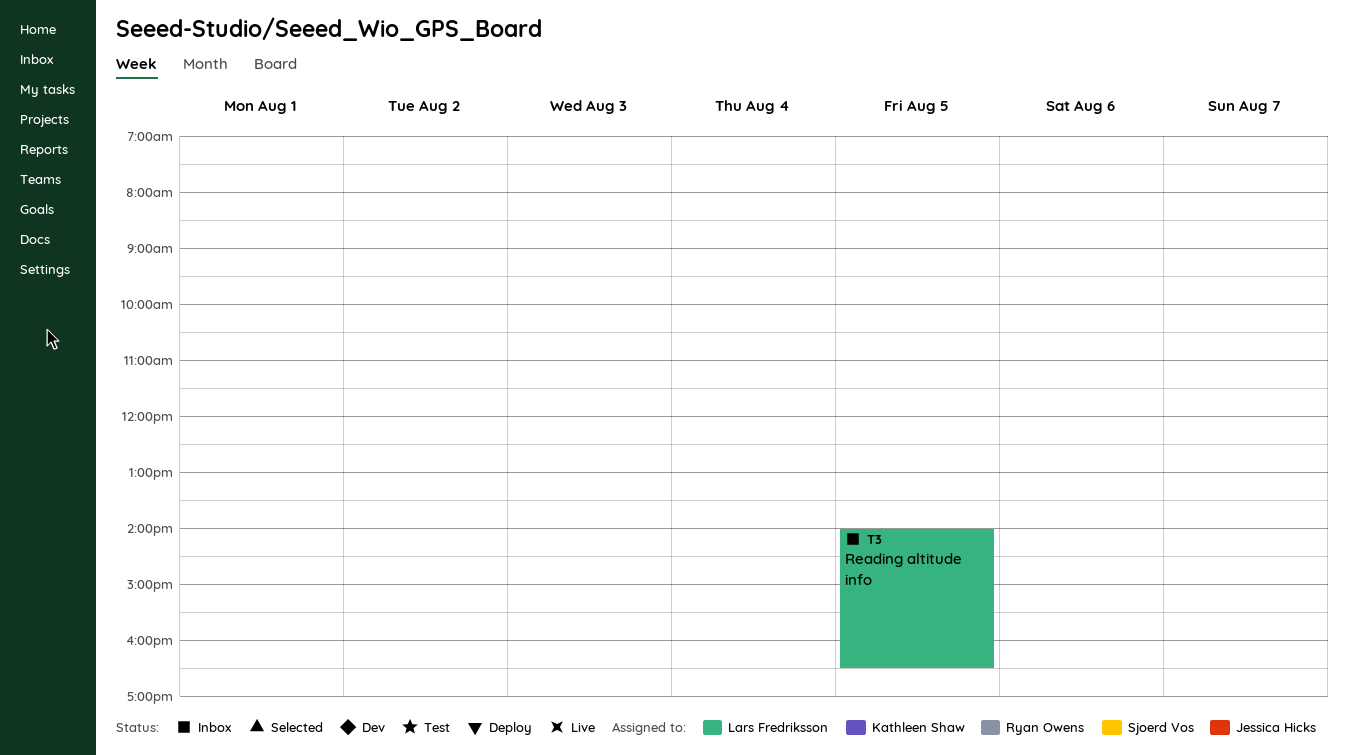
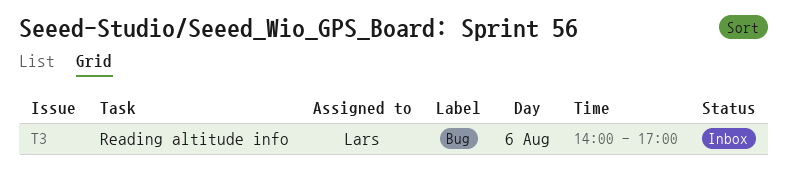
T3, day: Aug 5 -> Aug 6
T3, ends: 16:30 -> 17:00

